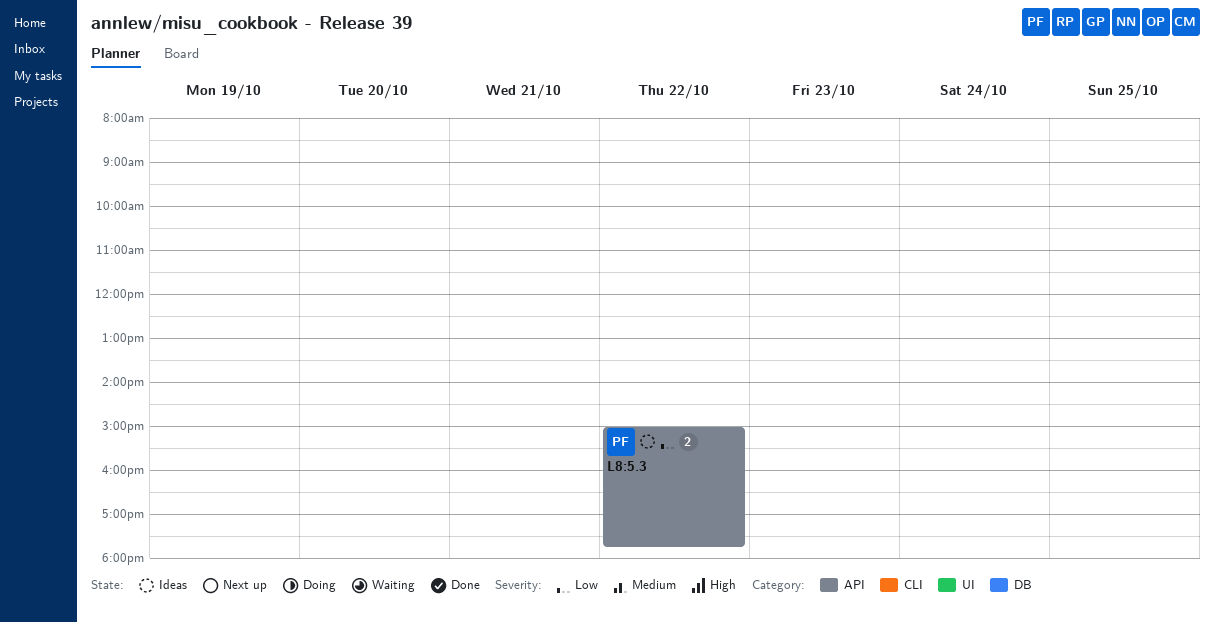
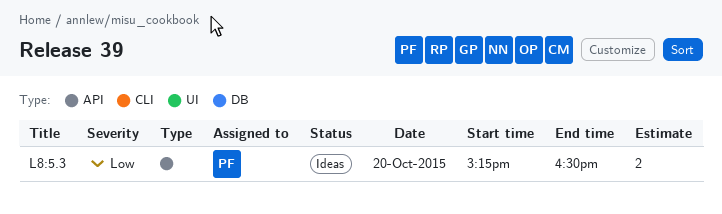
L8:5.3, day: Oct 22 -> Oct 20
L8:5.3, begins: 15:00 -> 15:15
L8:5.3, ends: 17:45 -> 16:30

